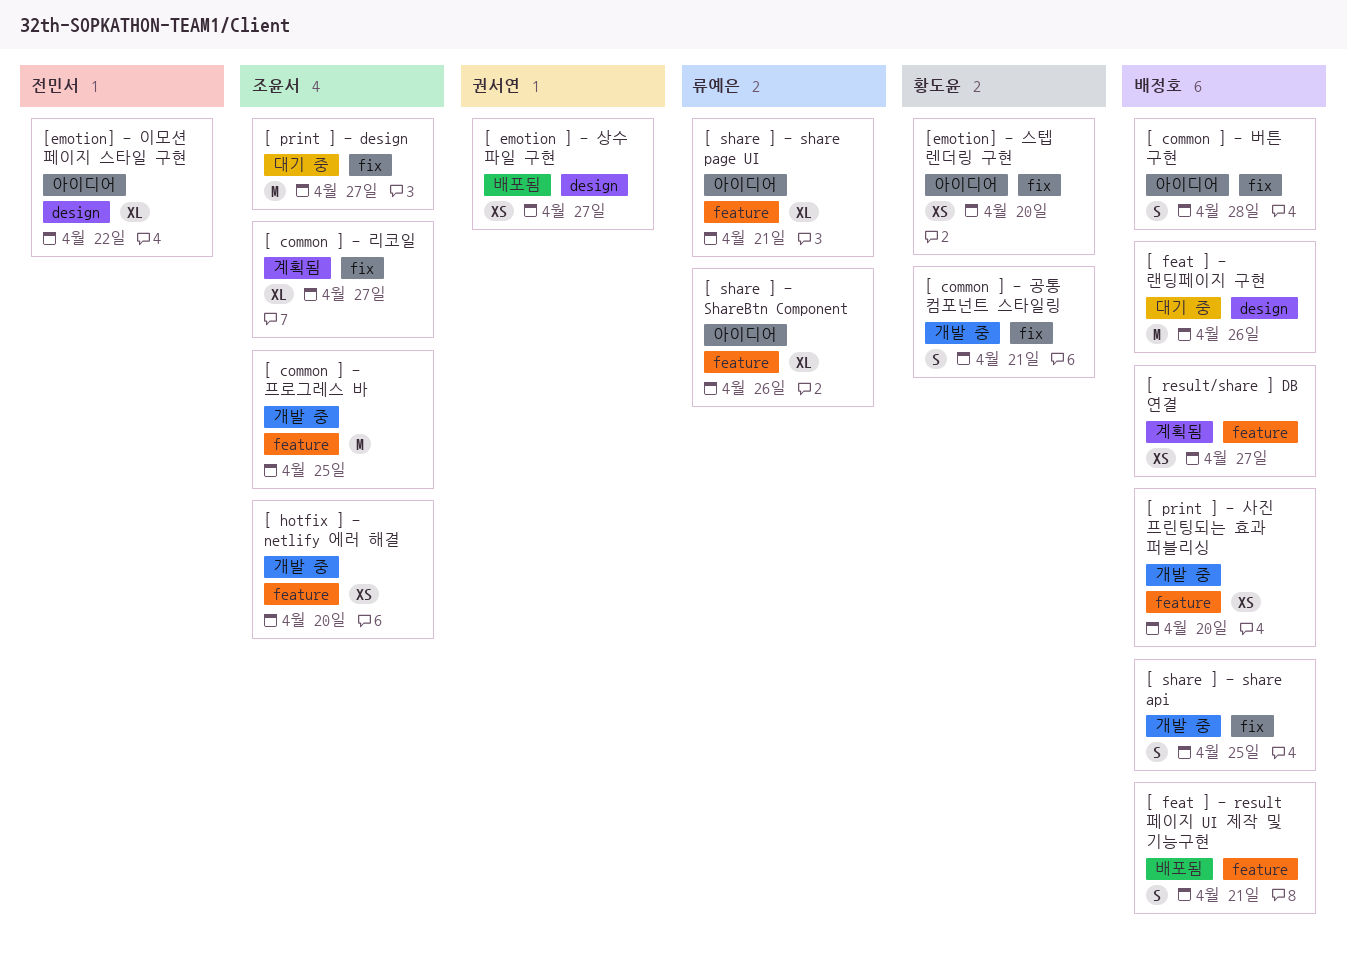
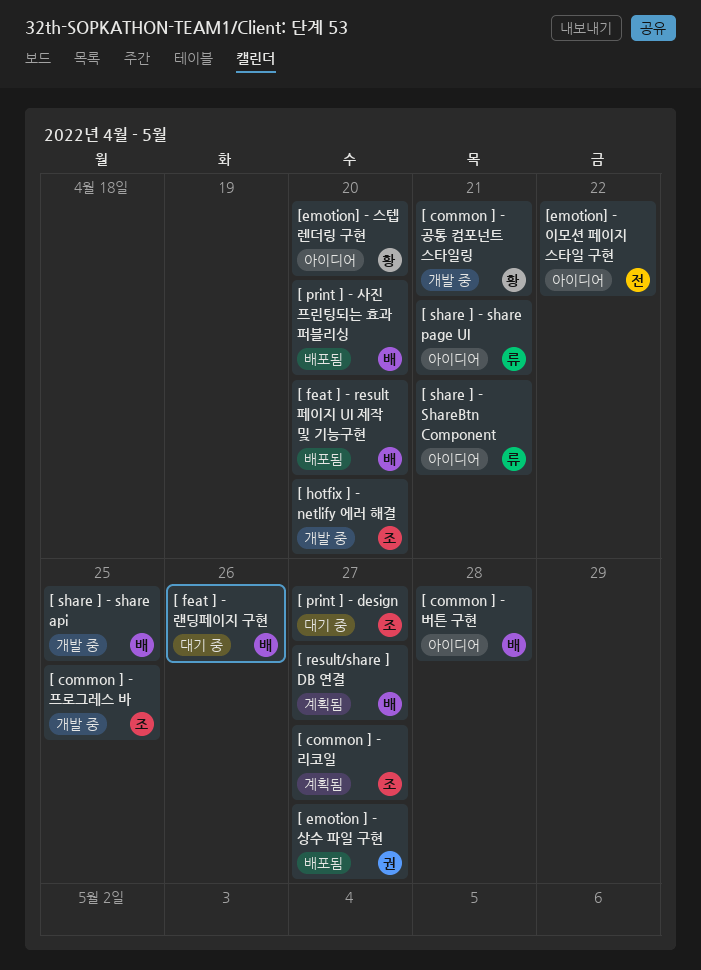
[ feat ] - result 페이지 UI 제작 및 기능구현, due: Apr 21 -> Apr 20
[ print ] - 사진 프린팅되는 효과 퍼블리싱, status: 개발 중 -> 배포됨
[ share ] - ShareBtn Component, due: Apr 26 -> Apr 21

